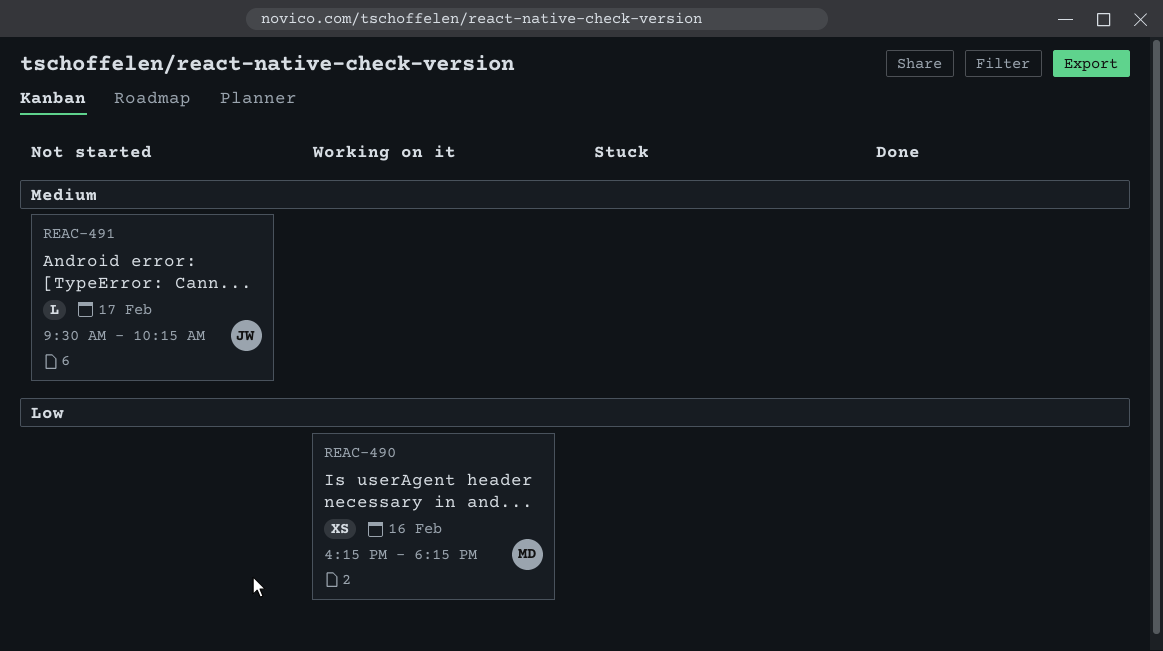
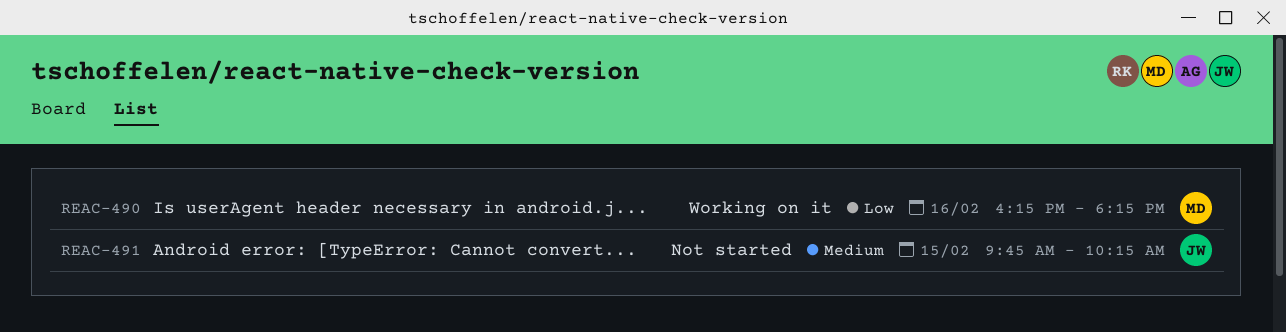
REAC-491, day: Feb 17 -> Feb 15
REAC-491, begins: 09:30 -> 09:45

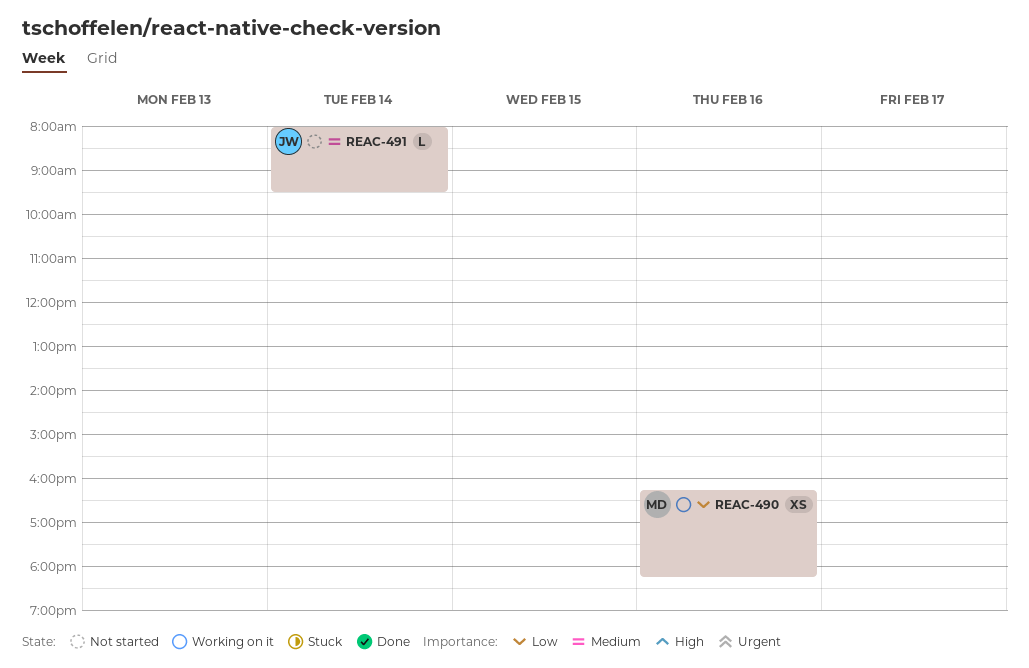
REAC-491, day: Feb 15 -> Feb 14
REAC-491, begins: 09:45 -> 08:00
REAC-491, ends: 10:15 -> 09:30

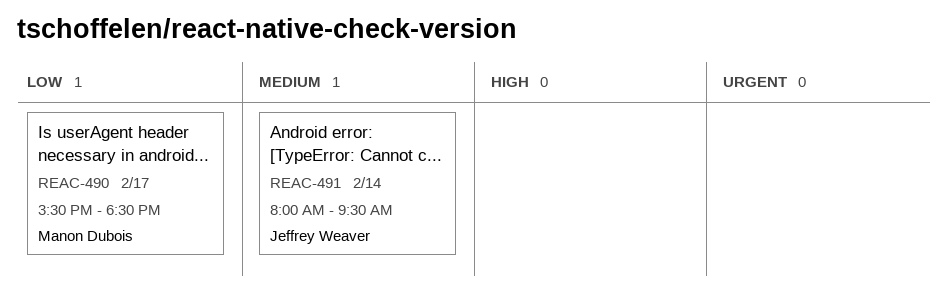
REAC-490, day: Feb 16 -> Feb 17
REAC-490, begins: 16:15 -> 15:30
REAC-490, ends: 18:15 -> 18:30

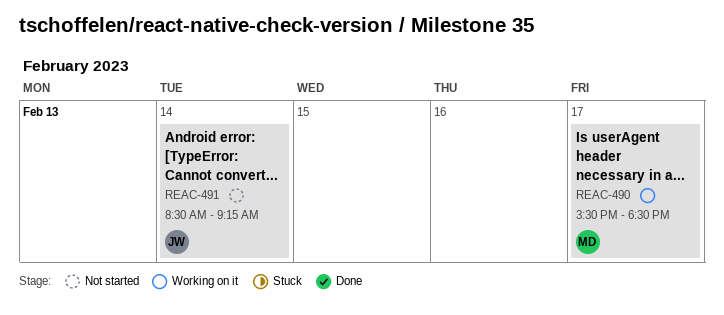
REAC-491, begins: 08:00 -> 08:30
REAC-491, ends: 09:30 -> 09:15

